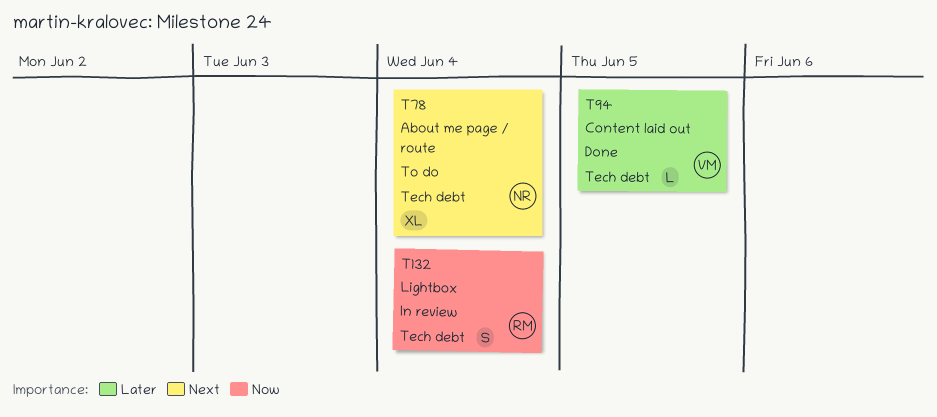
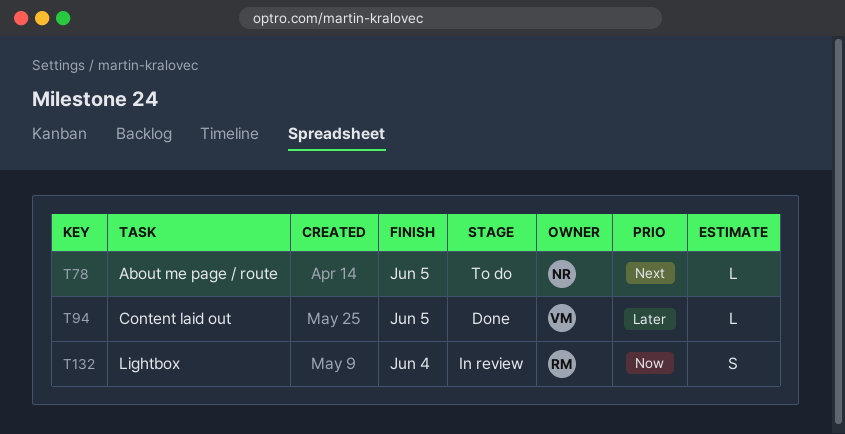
T78, estimate: XL -> L
T78, due: Jun 4 -> Jun 5

